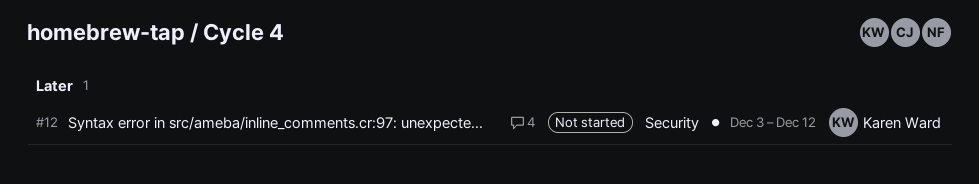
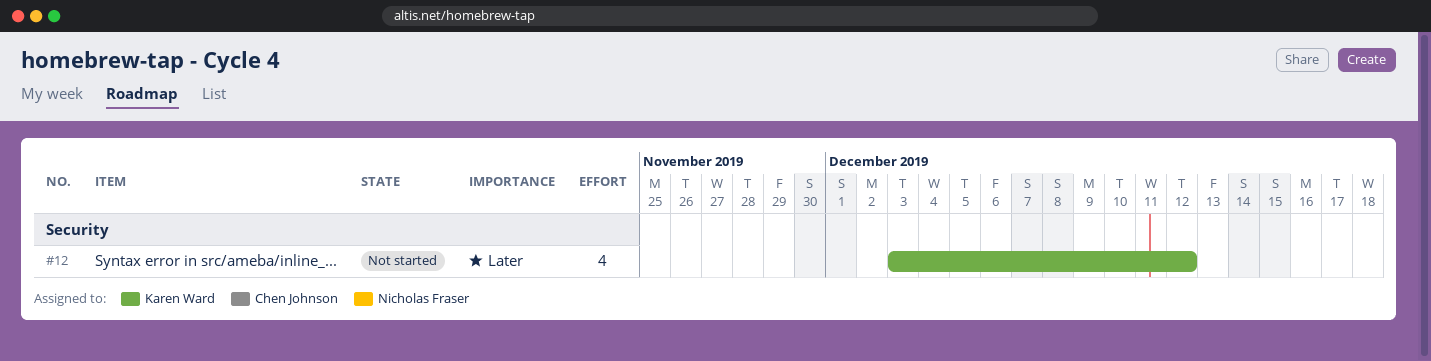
#12, estimate: 1 -> 4

